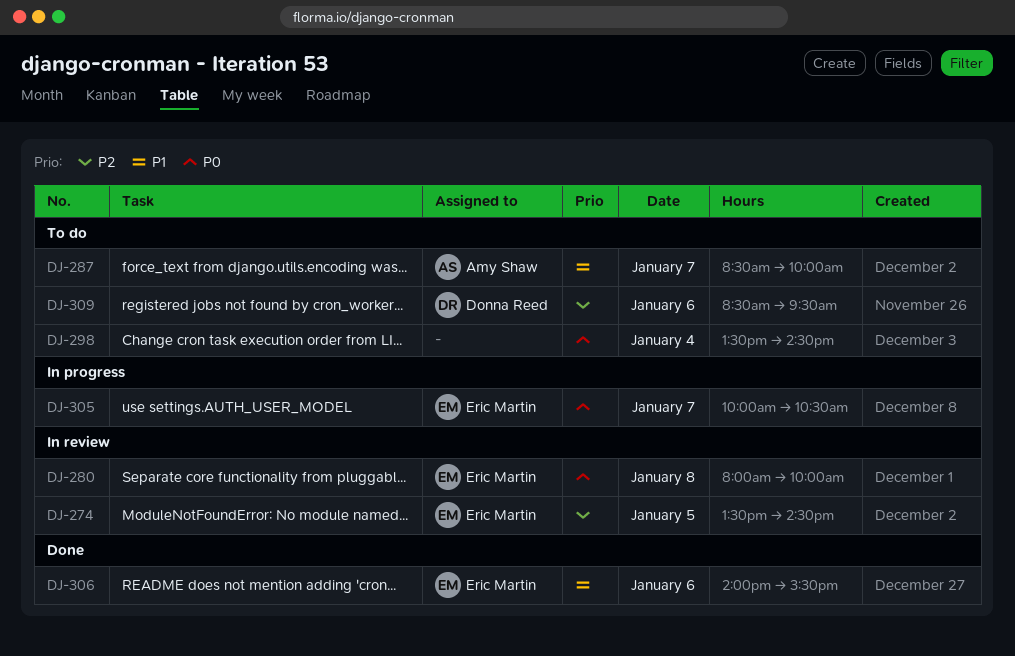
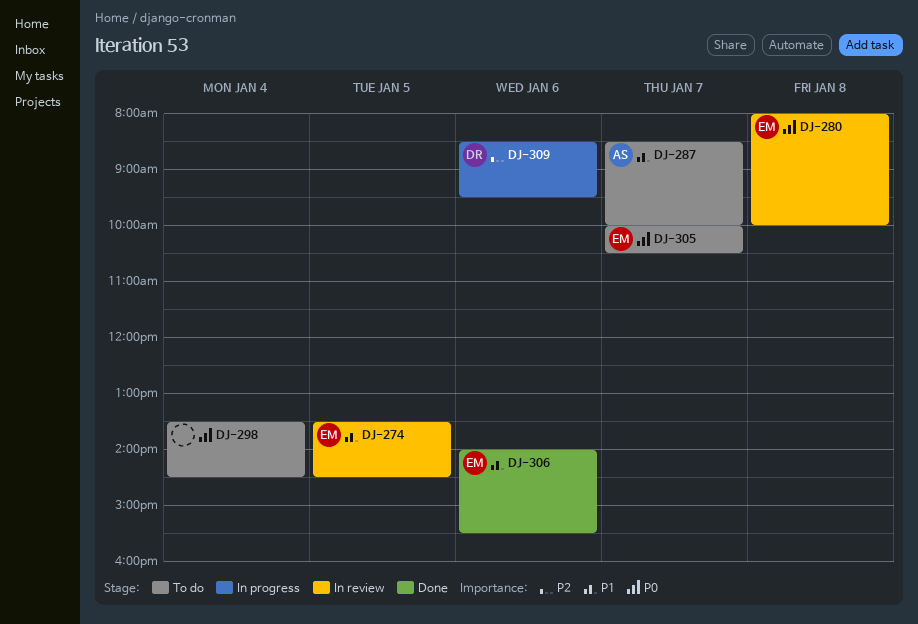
DJ-274, priority: P2 -> P1
DJ-305, status: In progress -> To do
DJ-309, status: To do -> In progress

